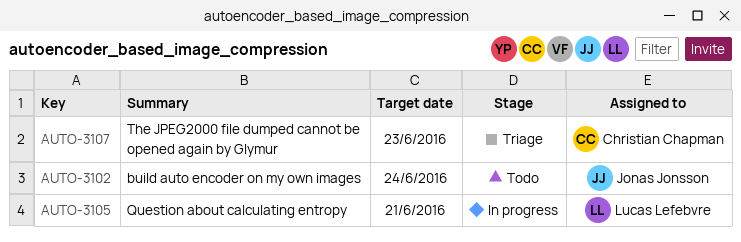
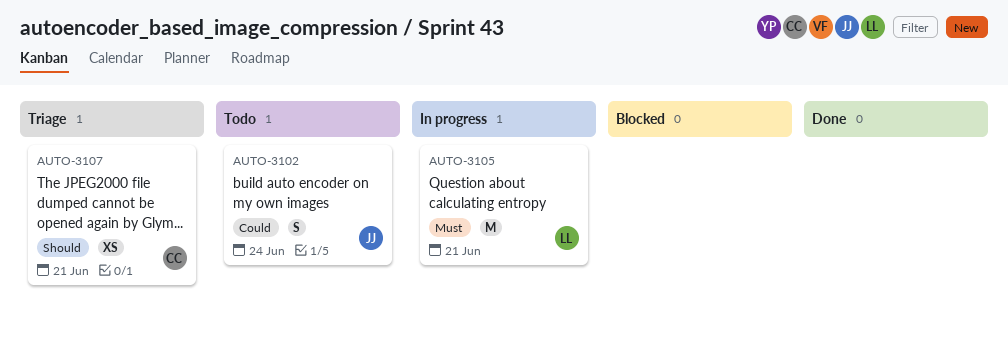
AUTO-3107, due: Jun 23 -> Jun 21

